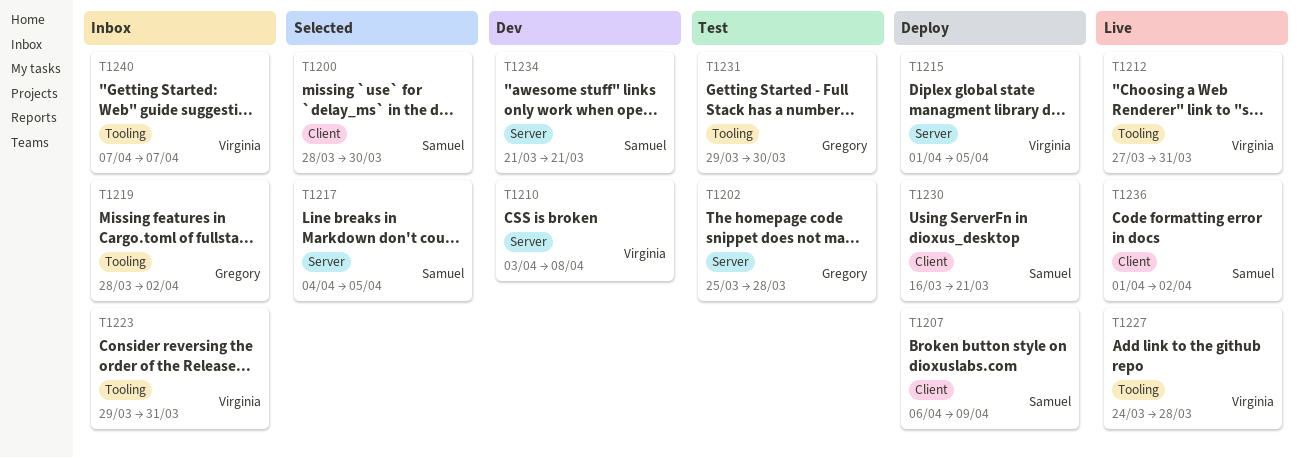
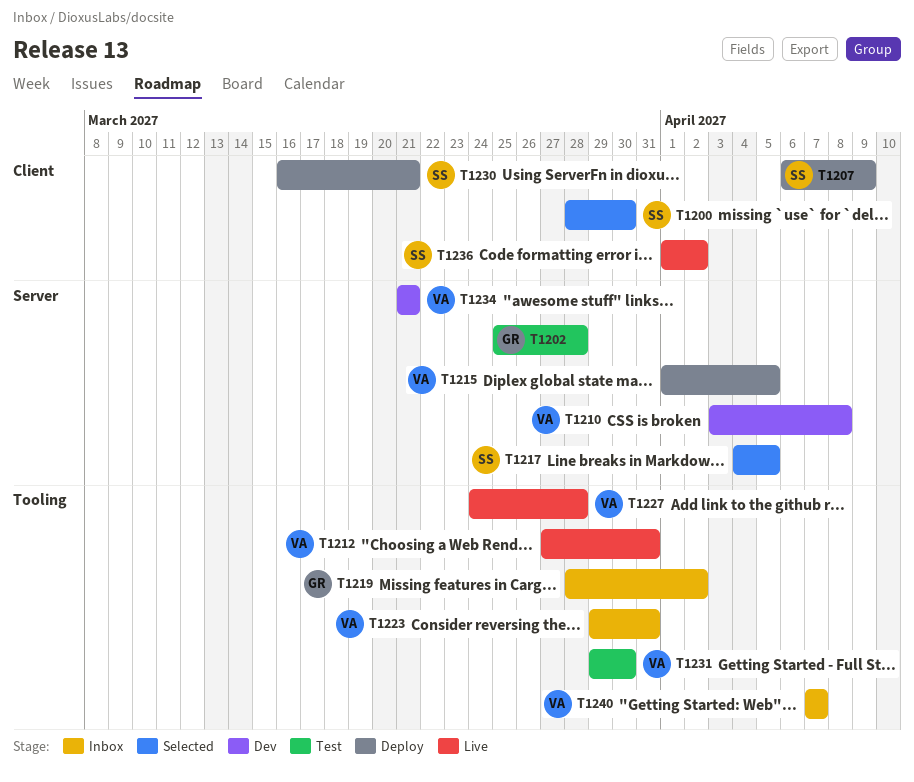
T1231, owner: Gregory -> Virginia
T1234, owner: Samuel -> Virginia

